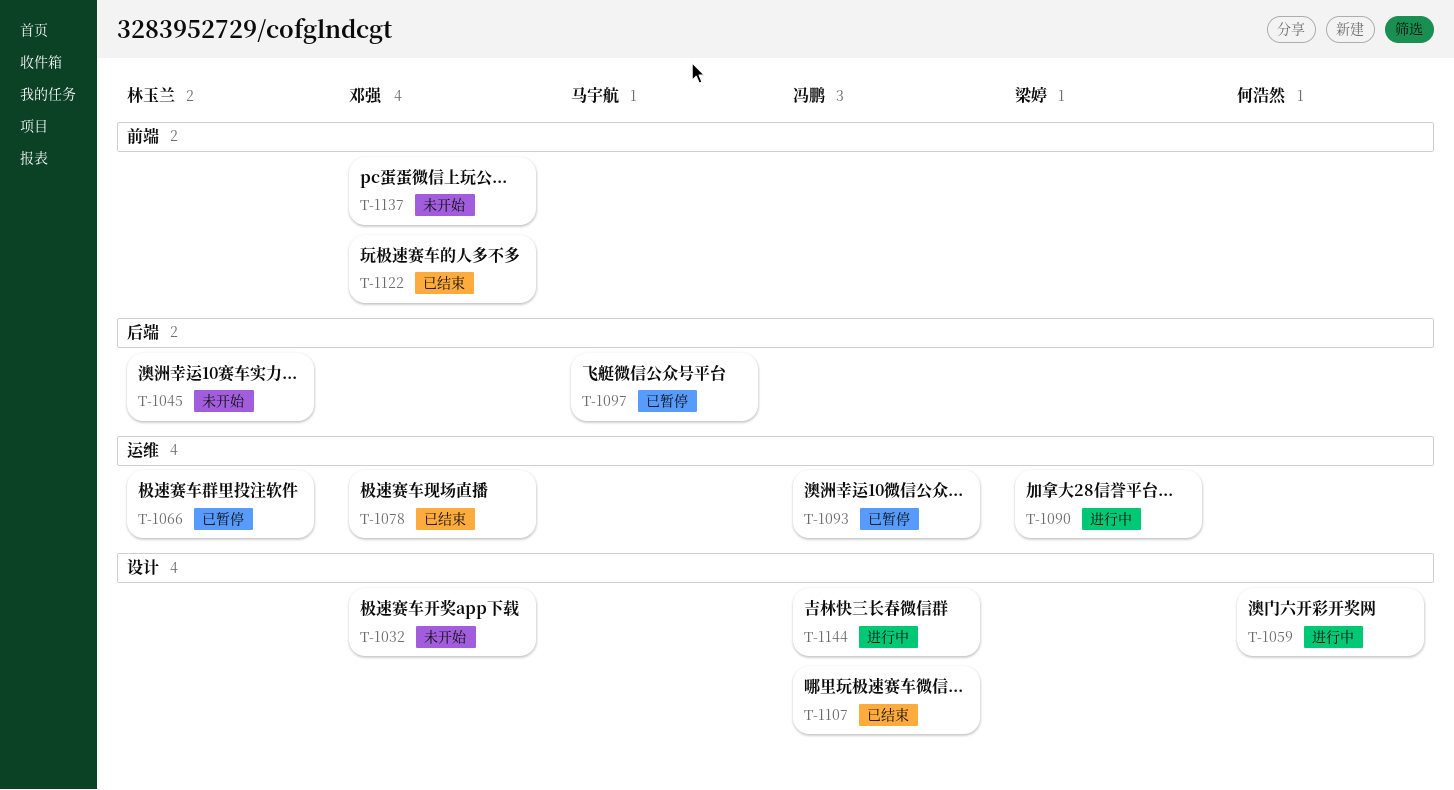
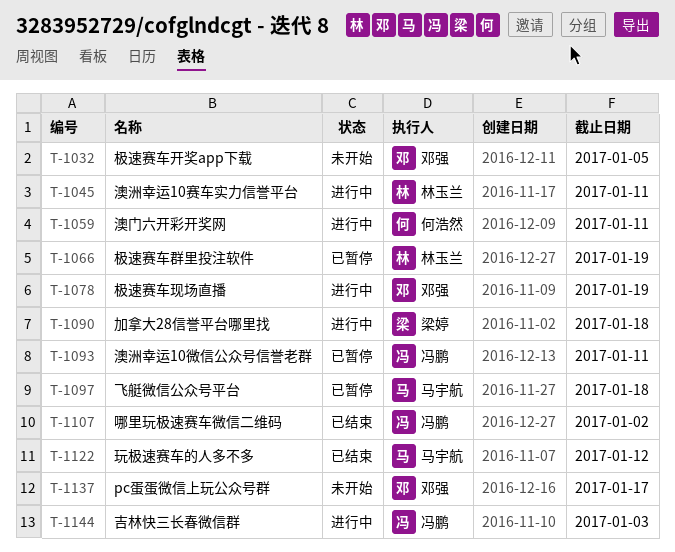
T-1045, status: 未开始 -> 进行中
T-1078, status: 已结束 -> 进行中
T-1122, owner: 邓强 -> 马宇航

